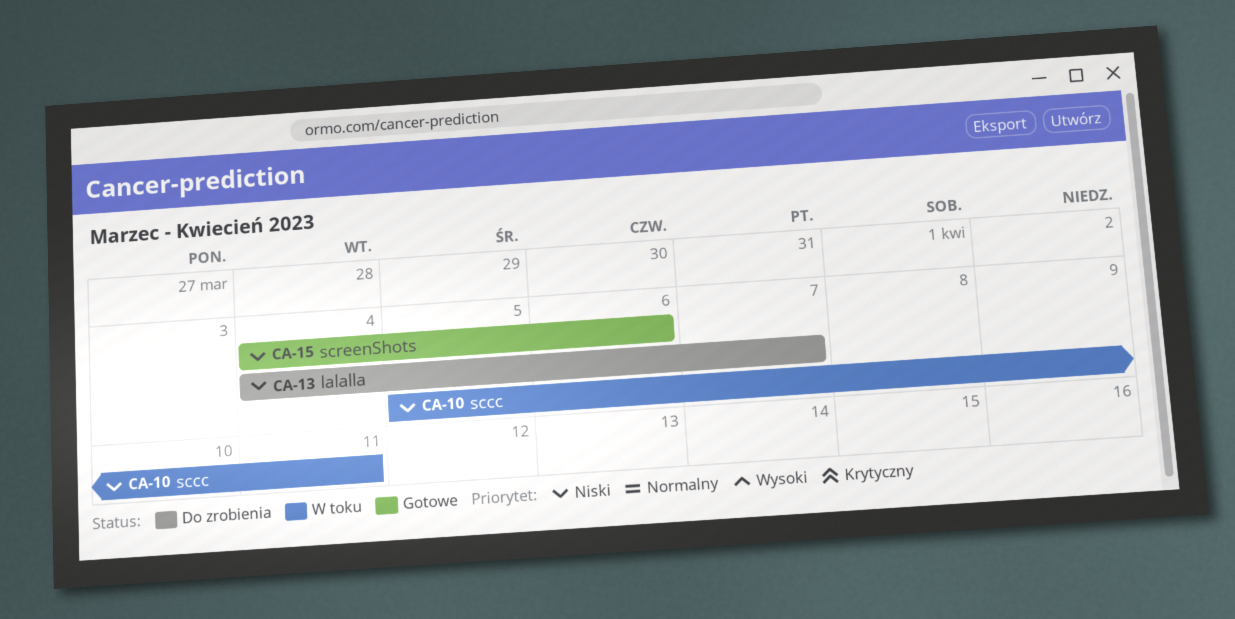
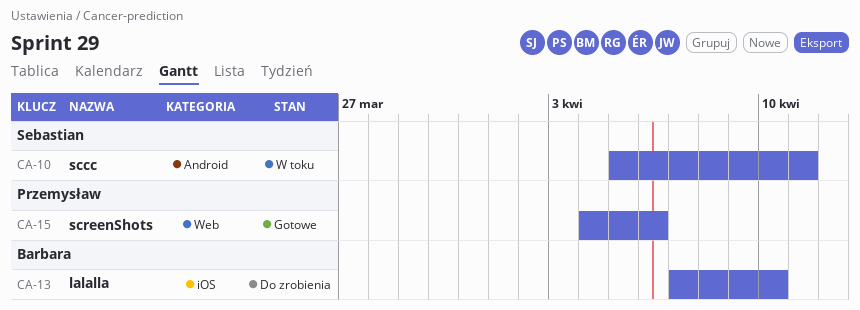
CA-13, start: Apr 4 -> Apr 7
CA-13, due: Apr 7 -> Apr 10

